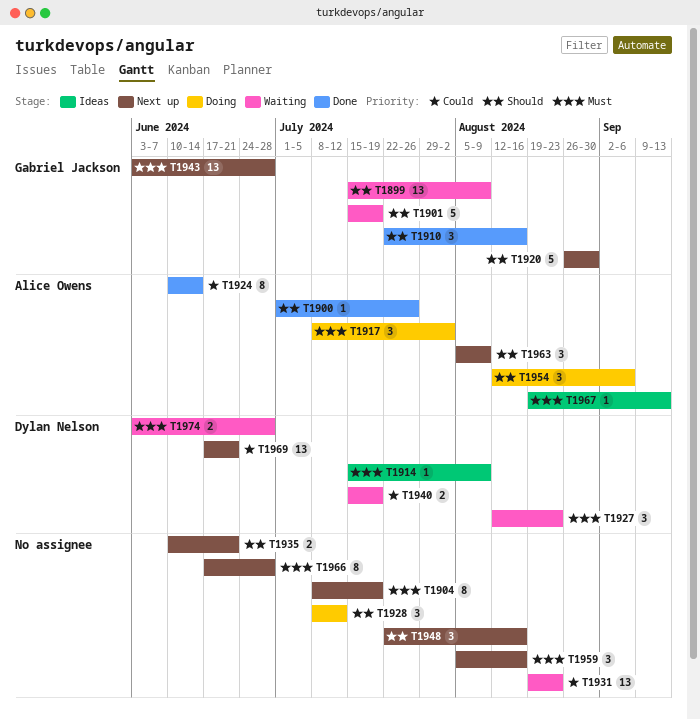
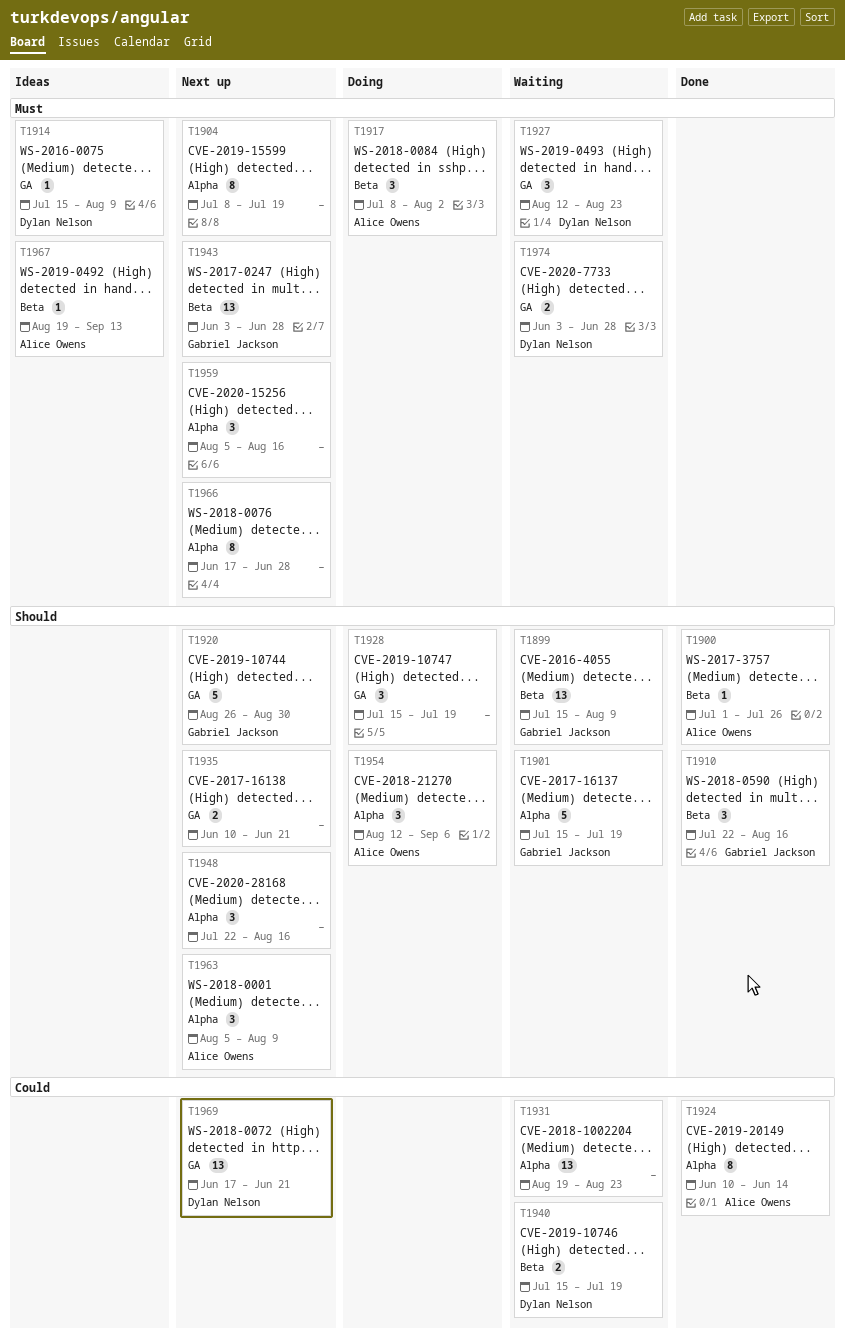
T1928, start: Jul 8 -> Jul 15
T1928, due: Jul 12 -> Jul 19

